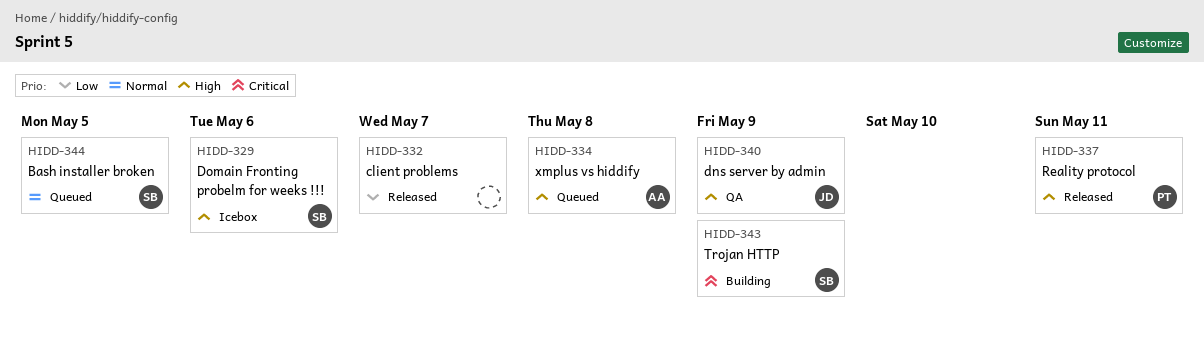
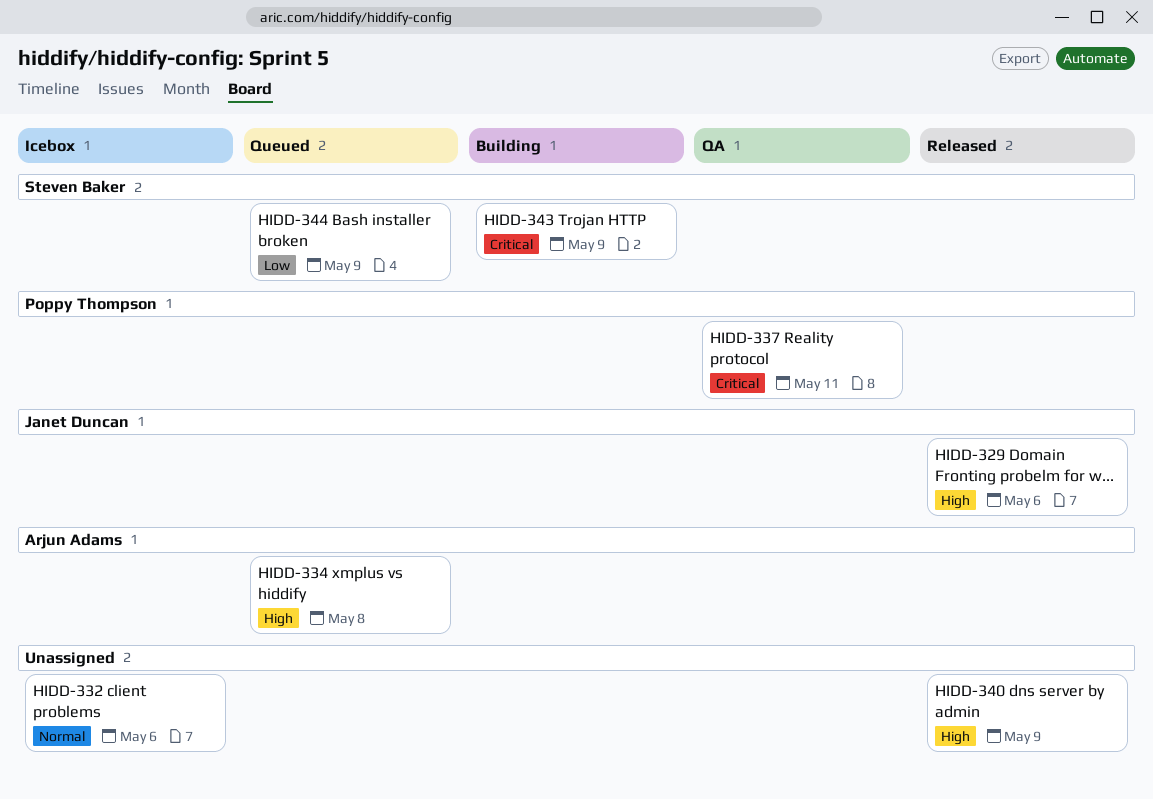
HIDD-329, status: Icebox -> Released
HIDD-329, owner: Steven Baker -> Janet Duncan
HIDD-332, status: Released -> Icebox
HIDD-332, priority: Low -> Normal
HIDD-332, due: May 7 -> May 6
HIDD-337, status: Released -> QA
HIDD-337, priority: High -> Critical
HIDD-340, status: QA -> Released
HIDD-340, owner: Janet Duncan -> none
HIDD-344, priority: Normal -> Low
HIDD-344, due: May 5 -> May 9

